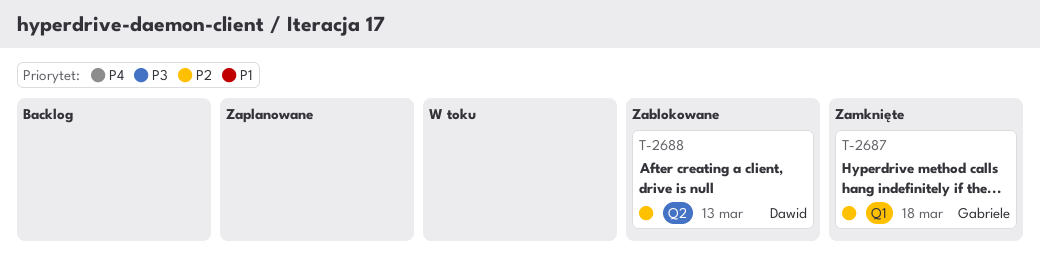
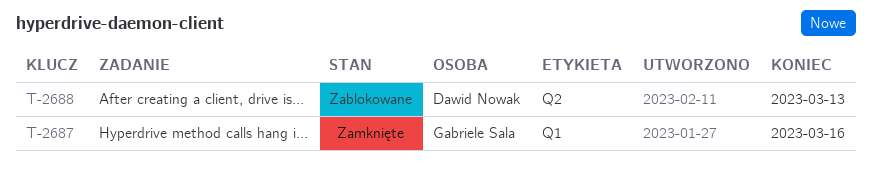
T-2687, due: Mar 18 -> Mar 16

